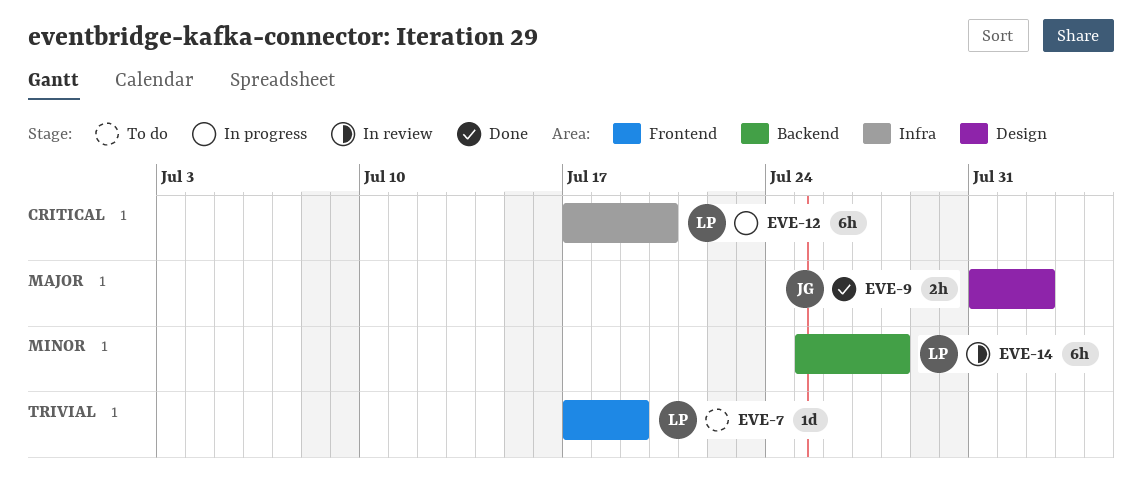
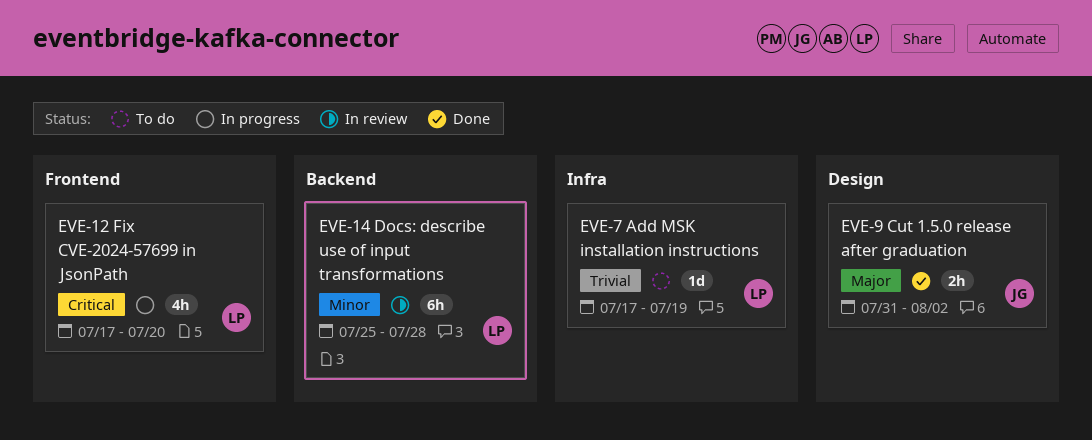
EVE-7, label: Frontend -> Infra
EVE-12, label: Infra -> Frontend
EVE-12, estimate: 6h -> 4h

